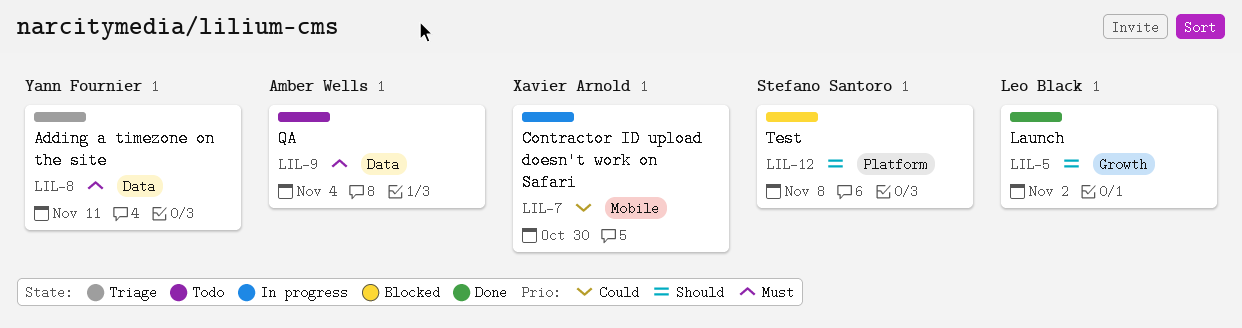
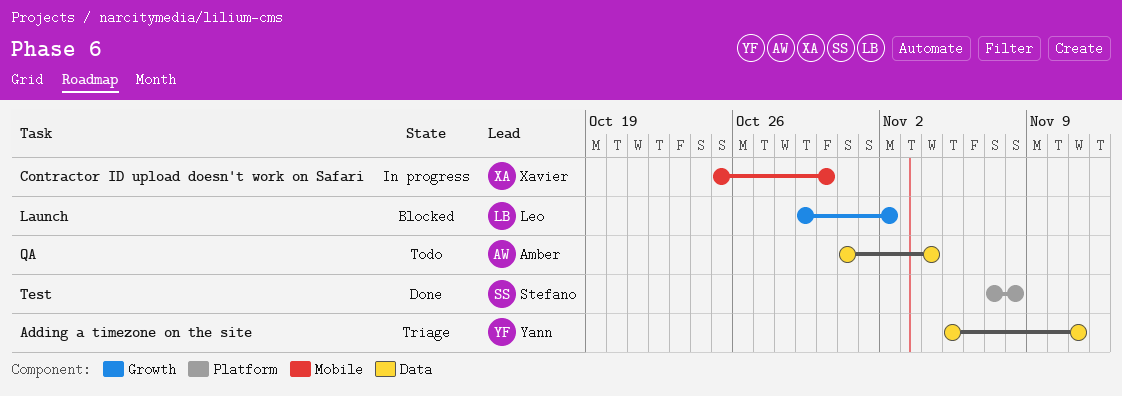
Launch, status: Done -> Blocked
Test, status: Blocked -> Done

